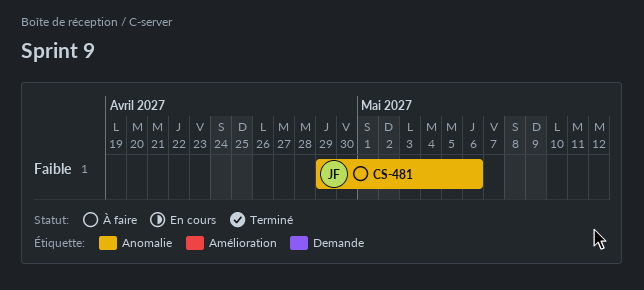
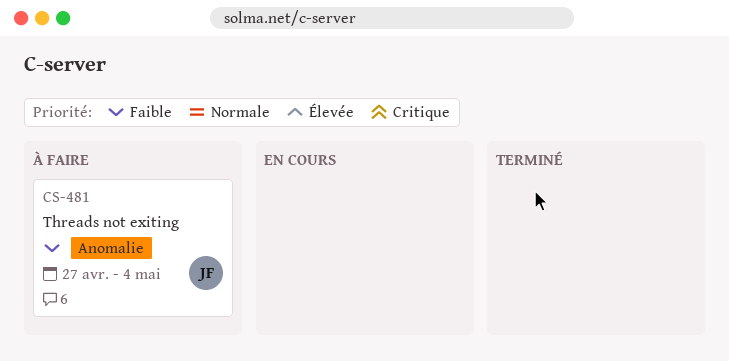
CS-481, start: Apr 29 -> Apr 27
CS-481, due: May 6 -> May 4

